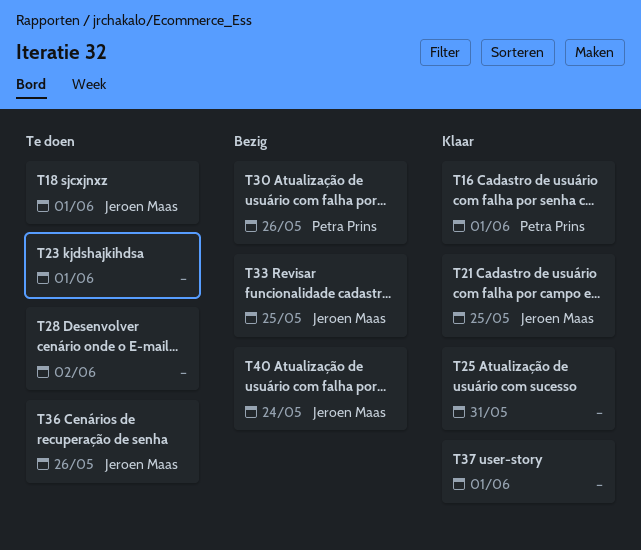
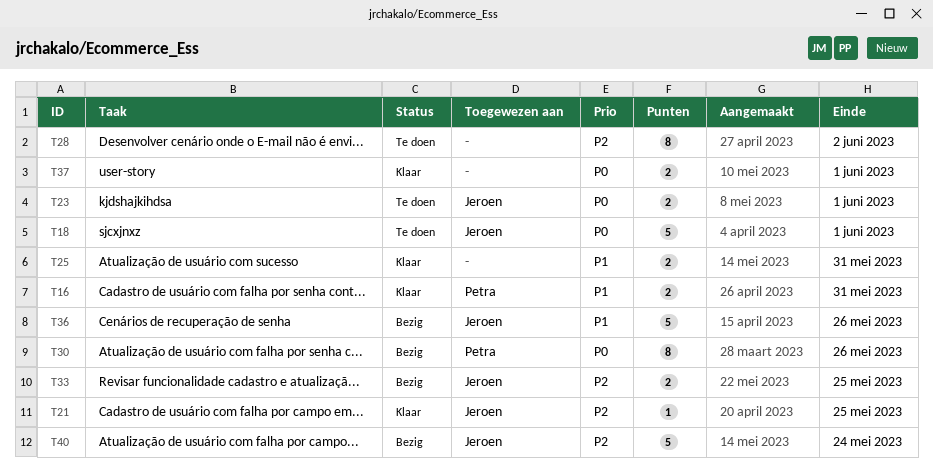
T16, due: Jun 1 -> May 31
T23, owner: none -> Jeroen Maas
T36, status: Te doen -> Bezig

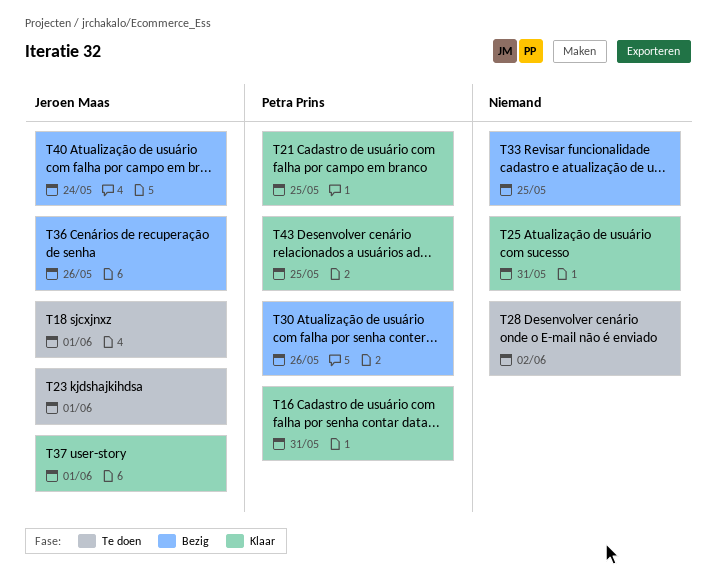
T21, owner: Jeroen Maas -> Petra Prins
T33, owner: Jeroen Maas -> none
T37, owner: none -> Jeroen Maas
T43: none -> present

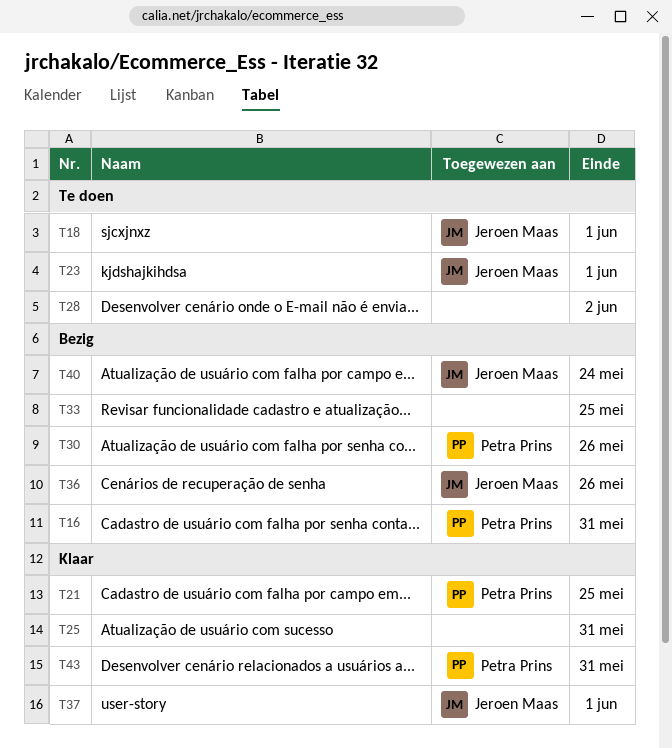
T16, status: Klaar -> Bezig
T43, due: May 25 -> May 31

